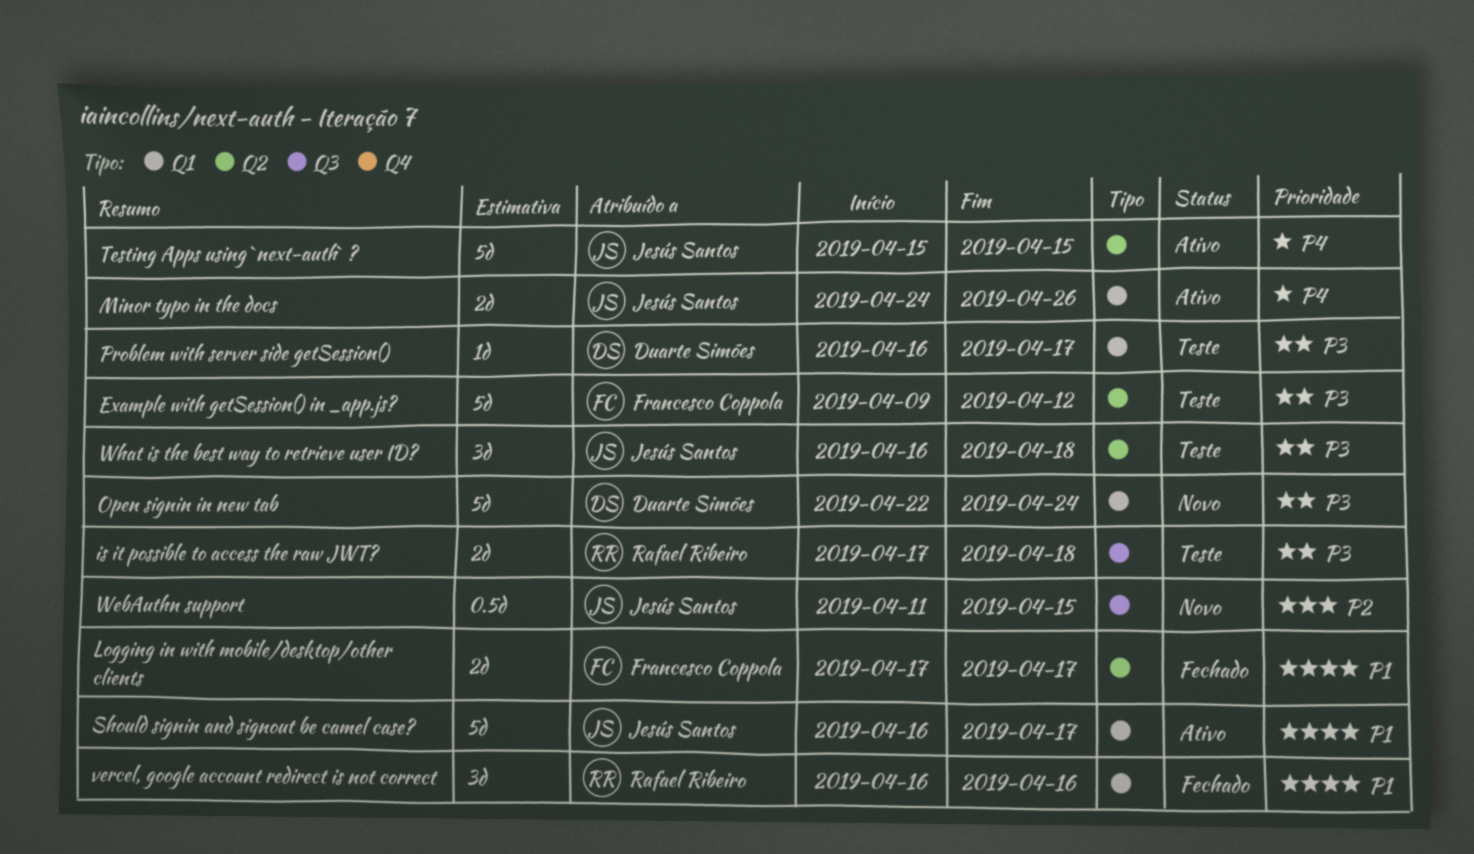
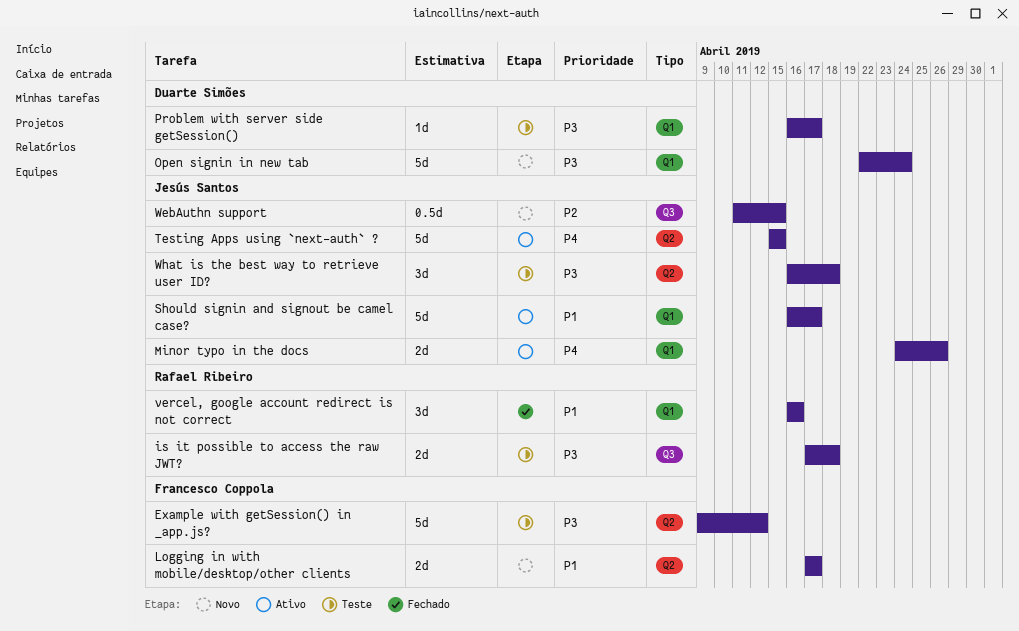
Logging in with mobile/desktop/other clients, status: Fechado -> Novo

